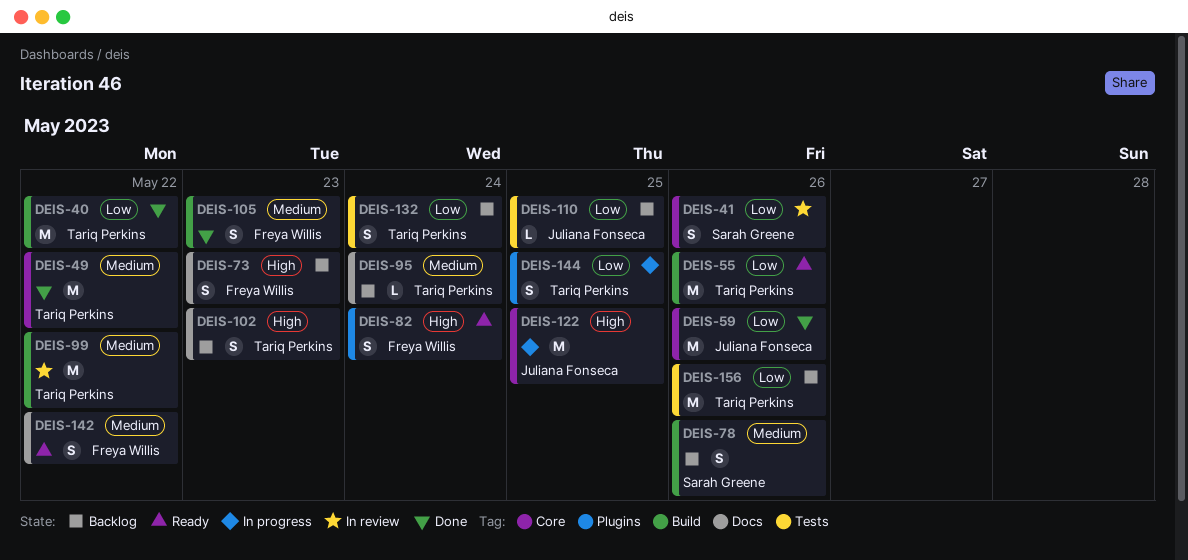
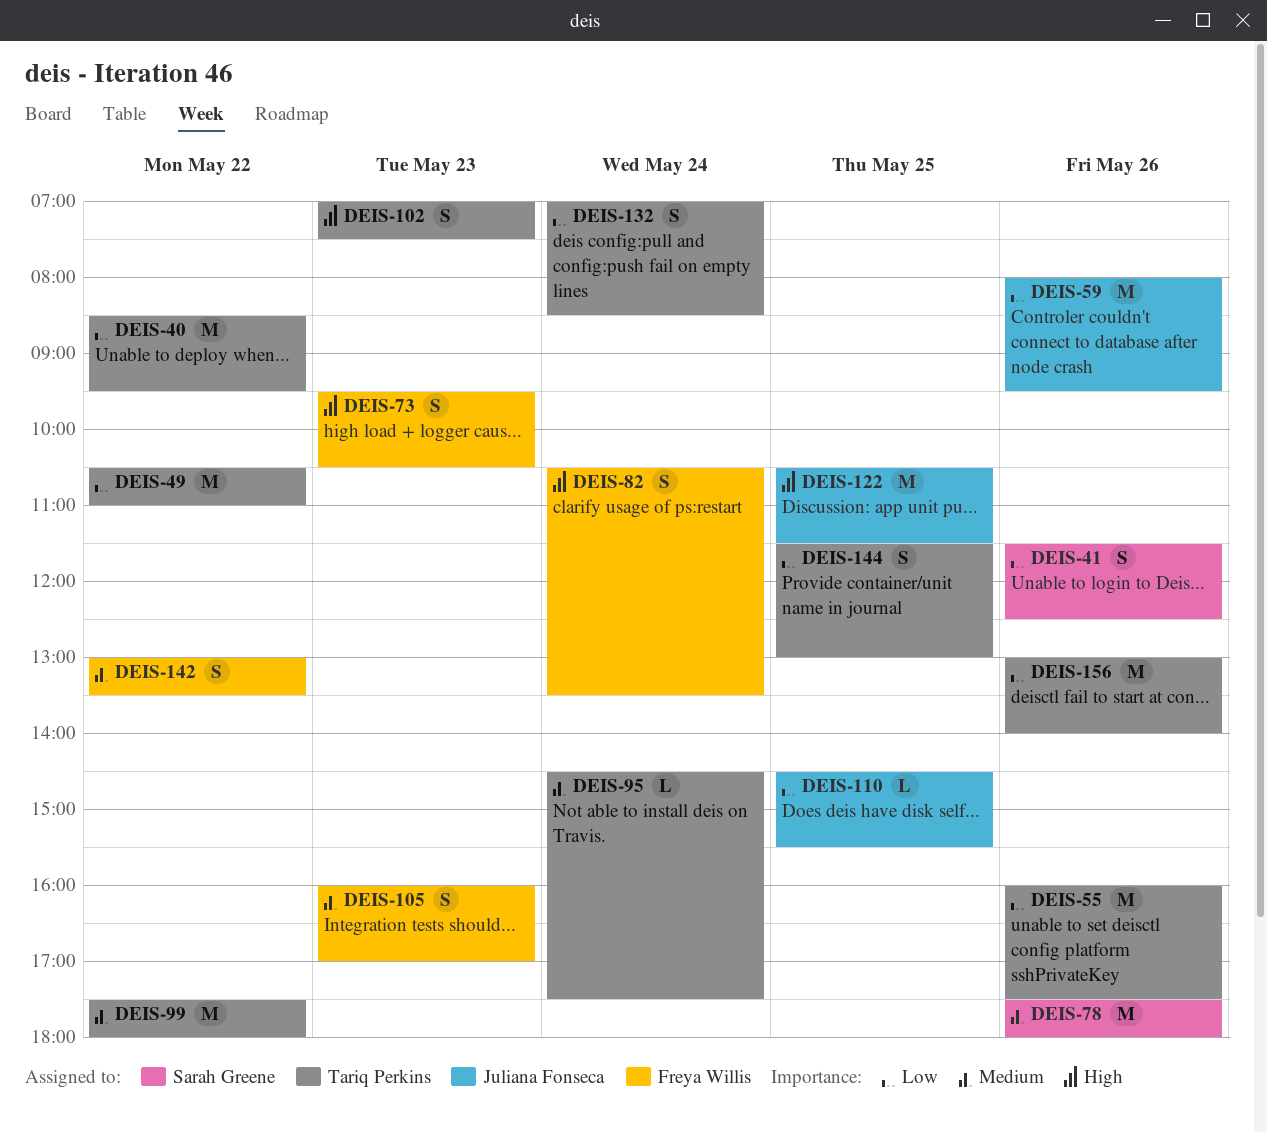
DEIS-49, priority: Medium -> Low
DEIS-78, estimate: S -> M

